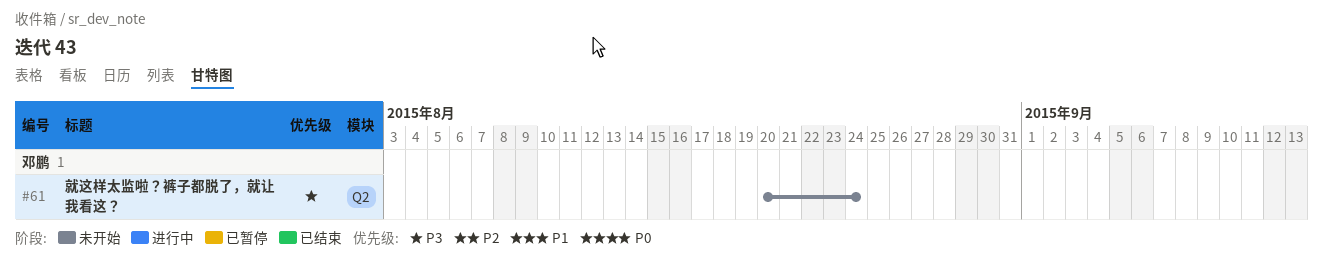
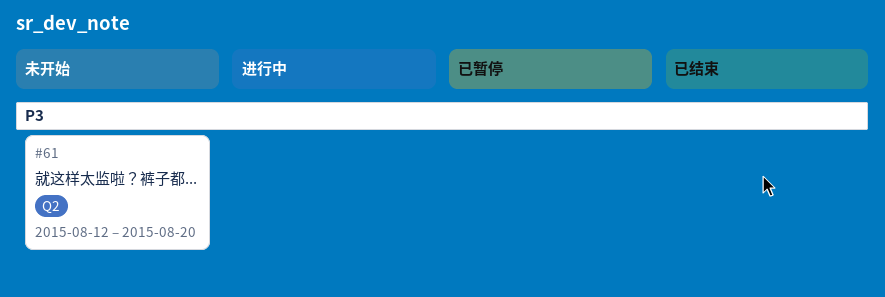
#61, start: Aug 20 -> Aug 12
#61, due: Aug 24 -> Aug 20

